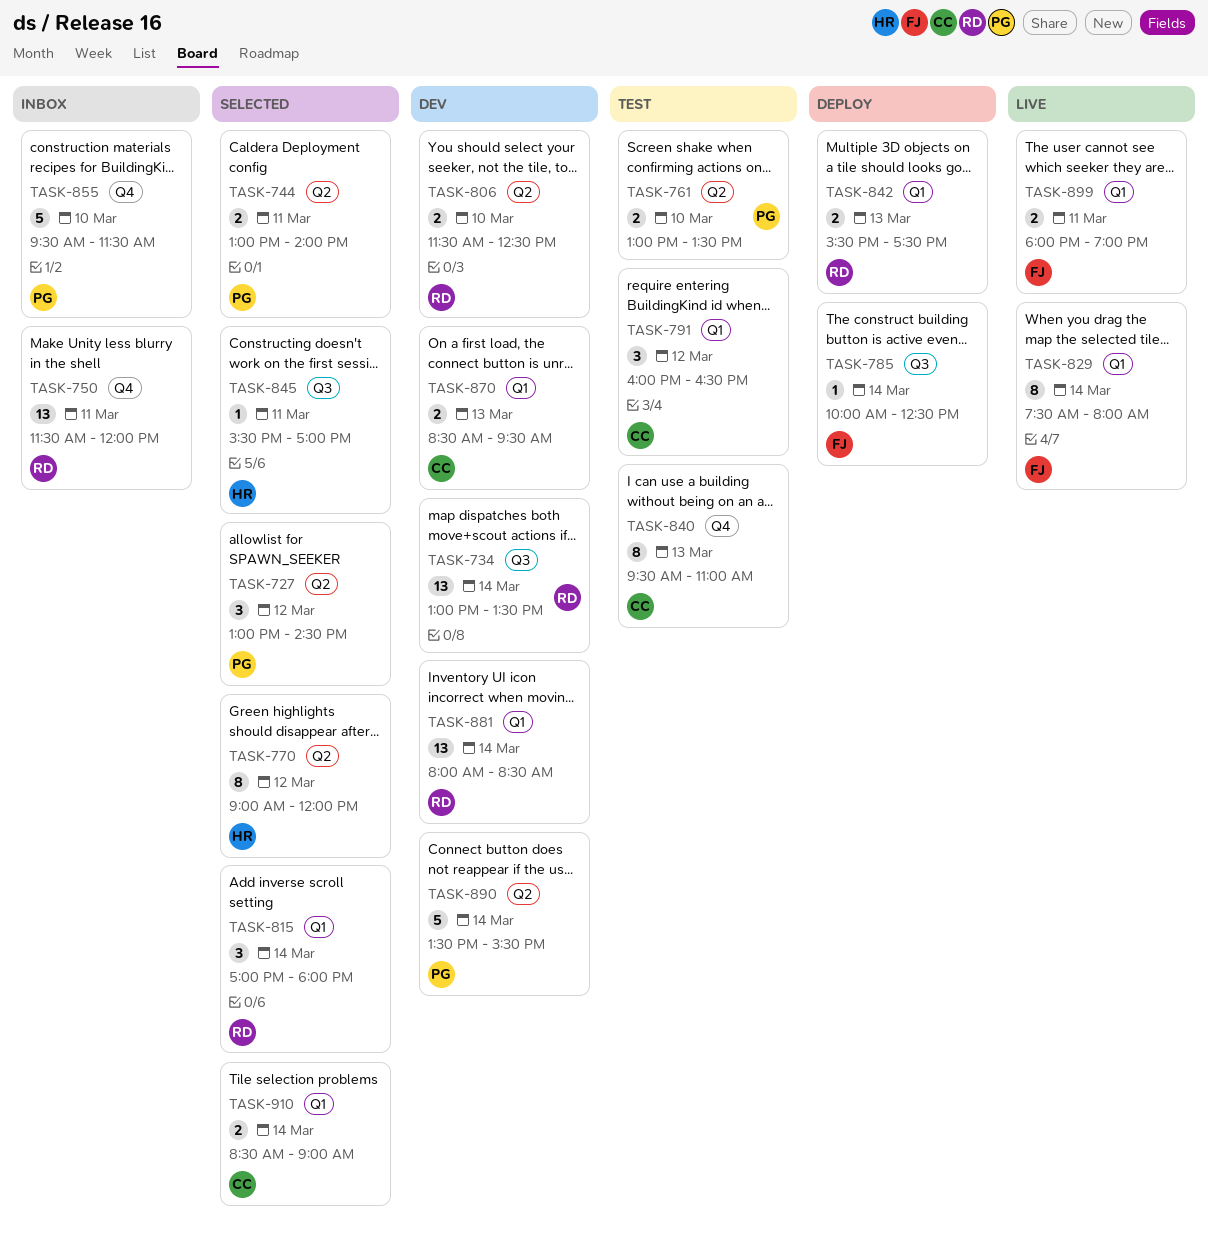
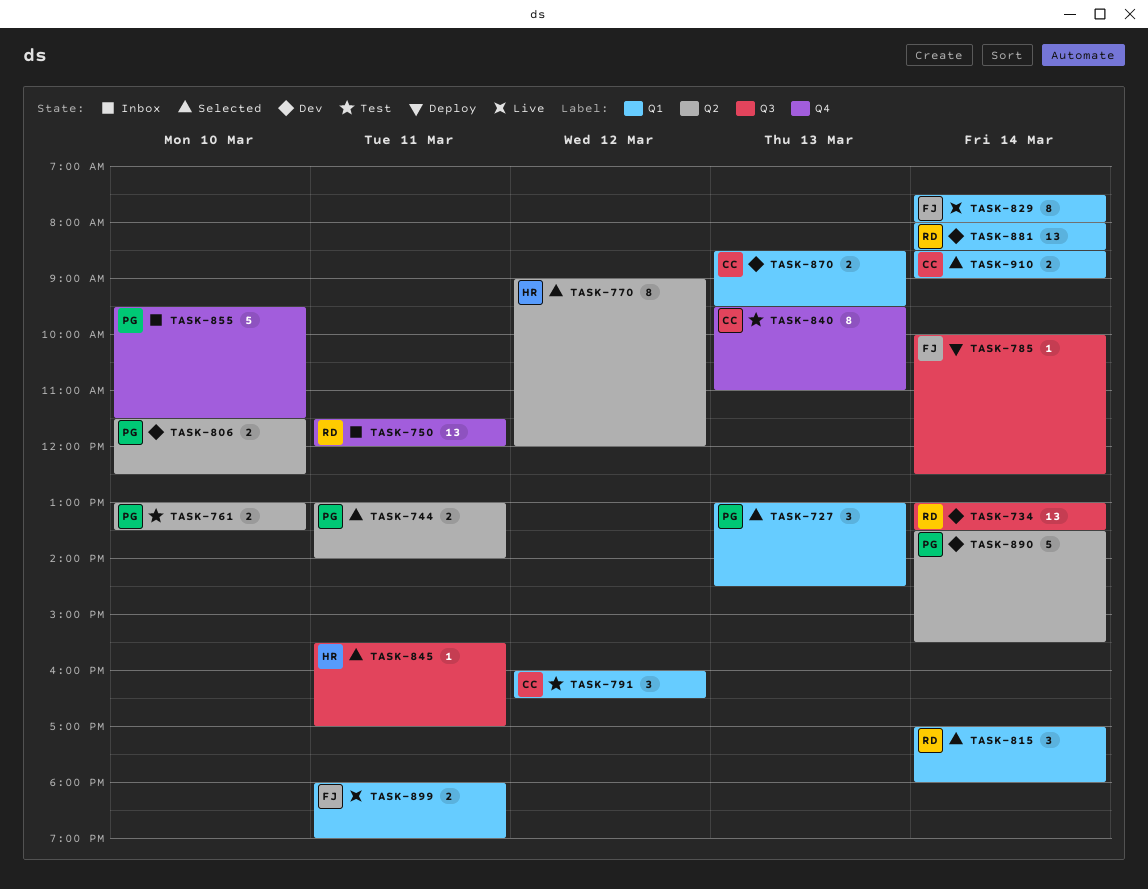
TASK-727, label: Q2 -> Q1
TASK-727, day: Mar 12 -> Mar 13
TASK-806, owner: RD -> PG
TASK-842: present -> none

